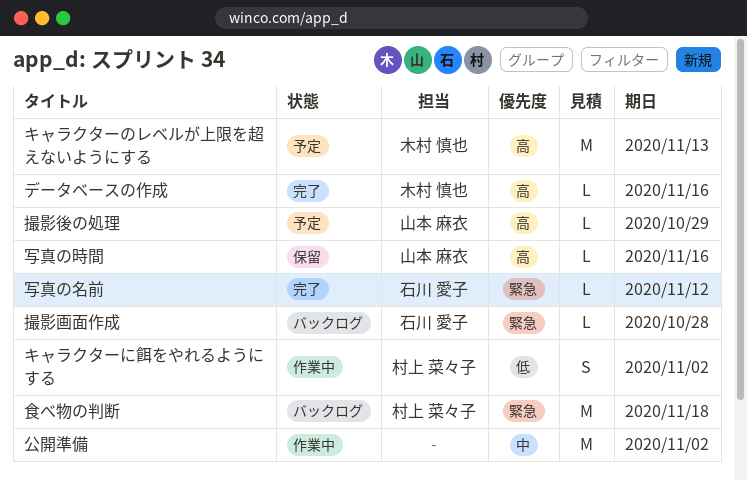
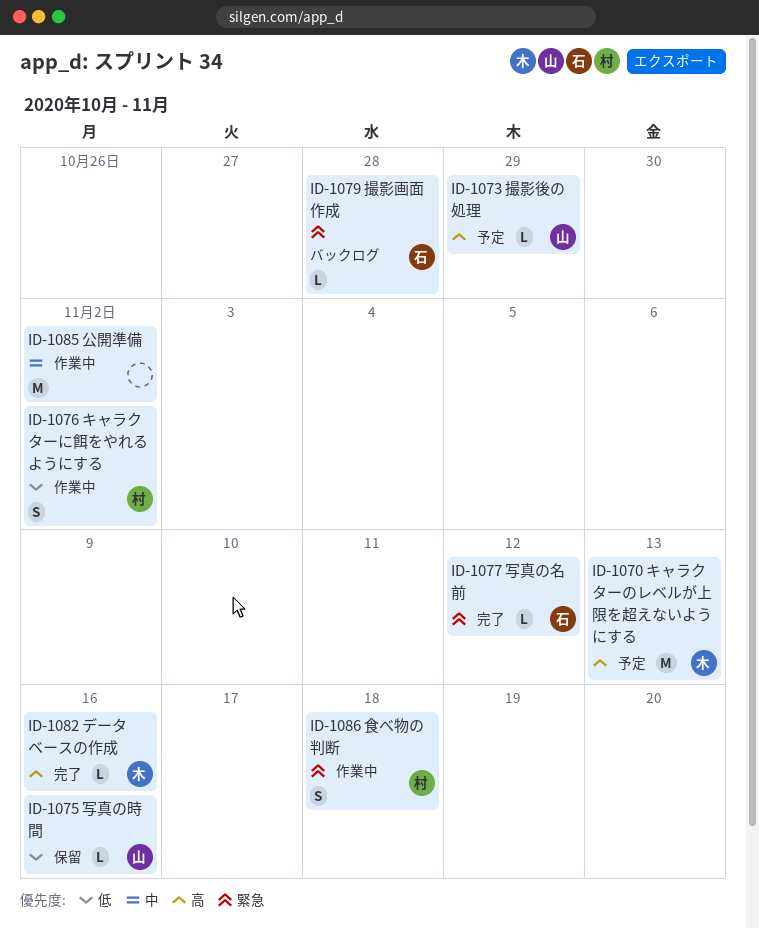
写真の時間, priority: 高 -> 低
食べ物の判断, status: バックログ -> 作業中
食べ物の判断, estimate: M -> S

